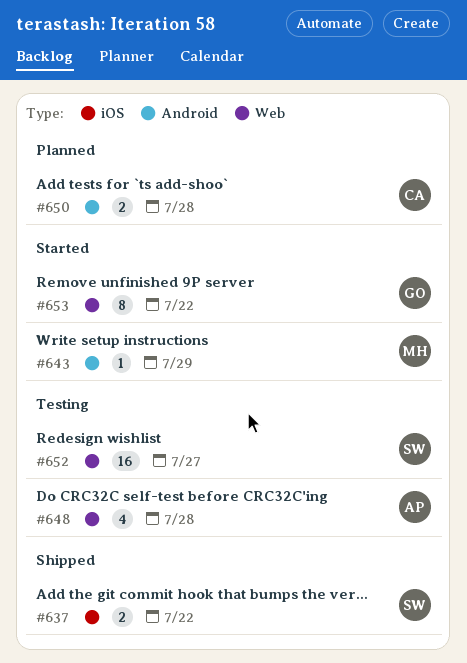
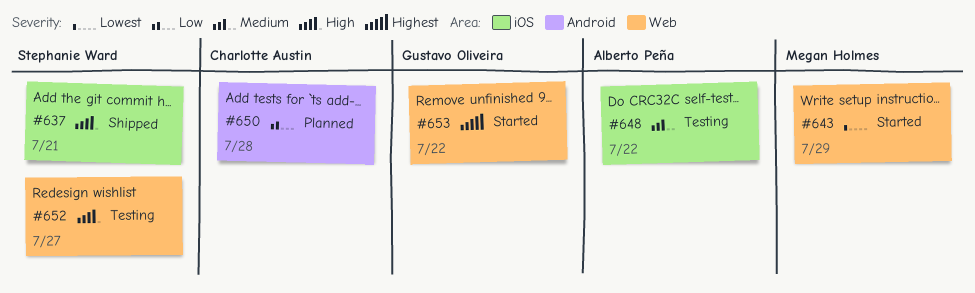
#637, due: Jul 22 -> Jul 21
#643, label: Android -> Web
#648, label: Web -> iOS
#648, due: Jul 28 -> Jul 22

